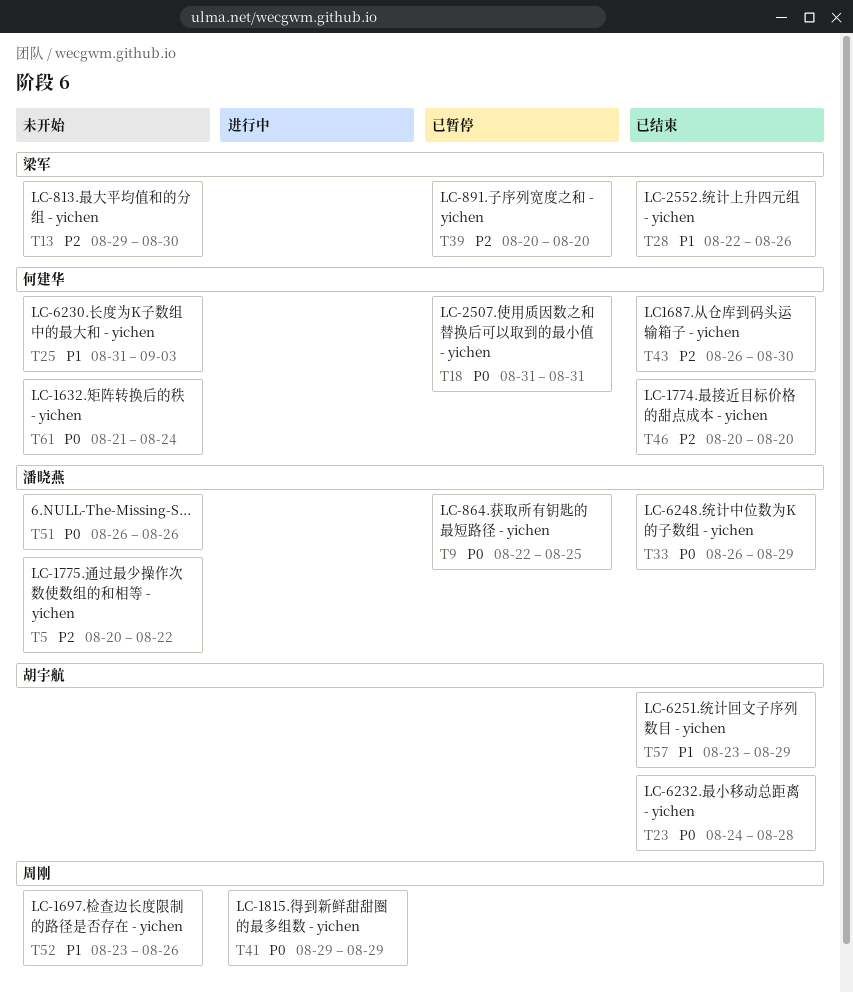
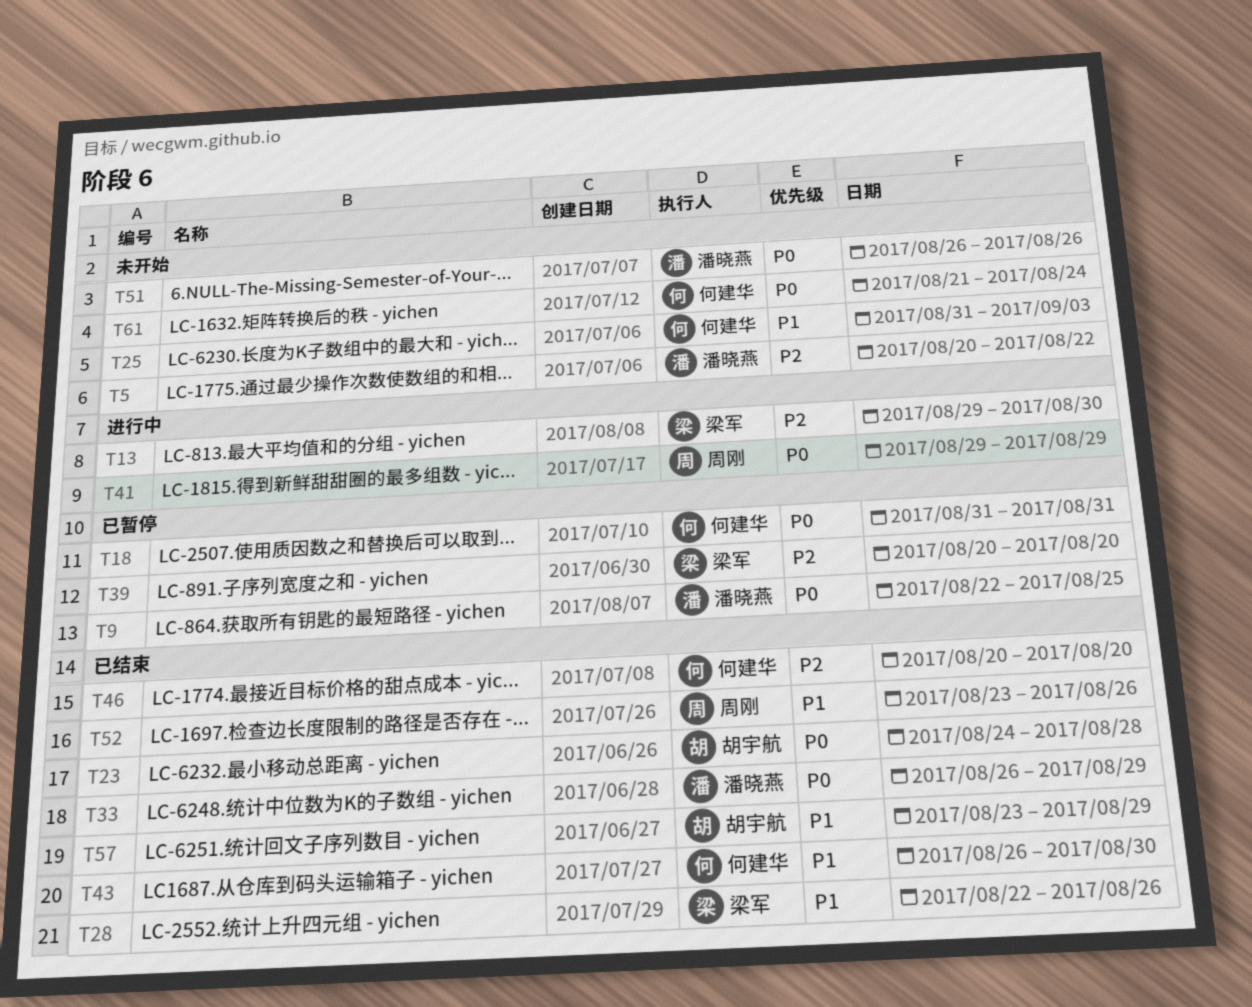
T13, status: 未开始 -> 进行中
T43, priority: P2 -> P1
T52, status: 未开始 -> 已结束

